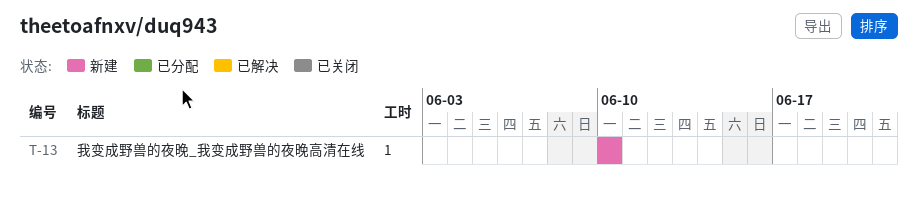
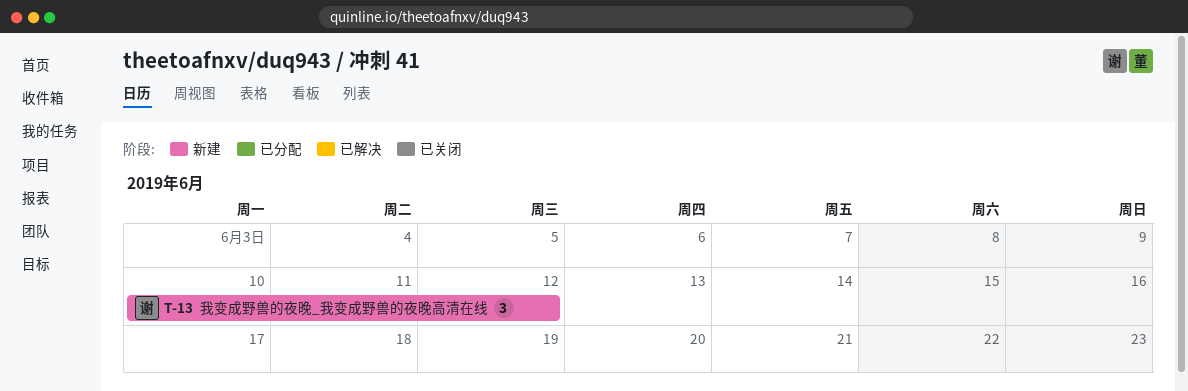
T-13, estimate: 1 -> 3
T-13, due: Jun 10 -> Jun 12

